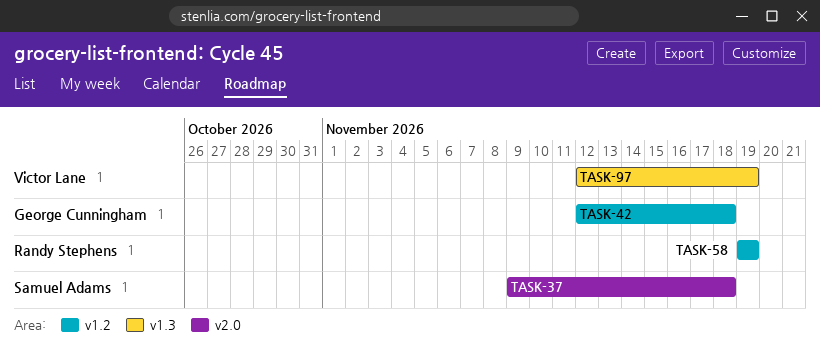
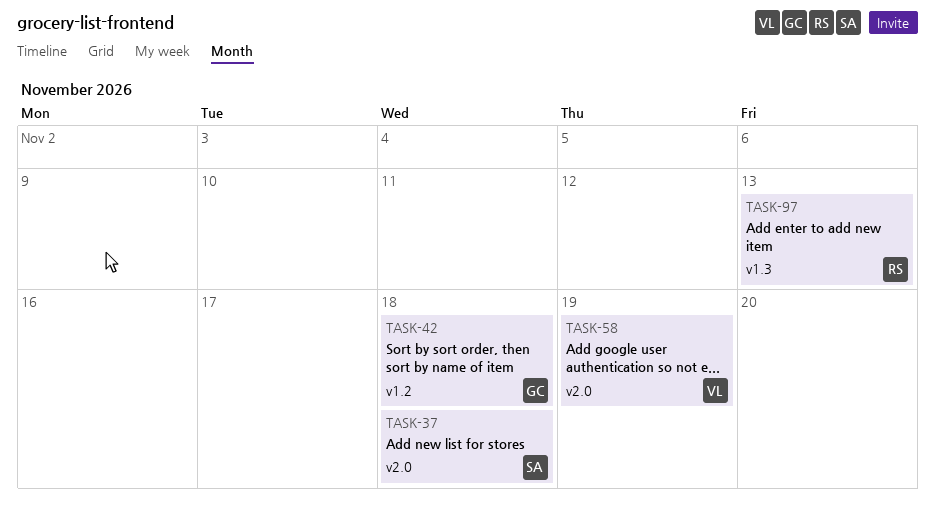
TASK-58, owner: Randy Stephens -> Victor Lane
TASK-58, label: v1.2 -> v2.0
TASK-97, owner: Victor Lane -> Randy Stephens
TASK-97, due: Nov 19 -> Nov 13

